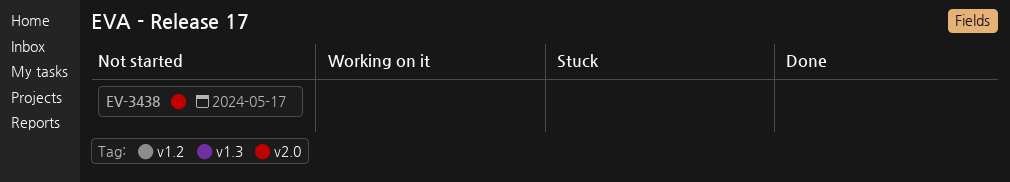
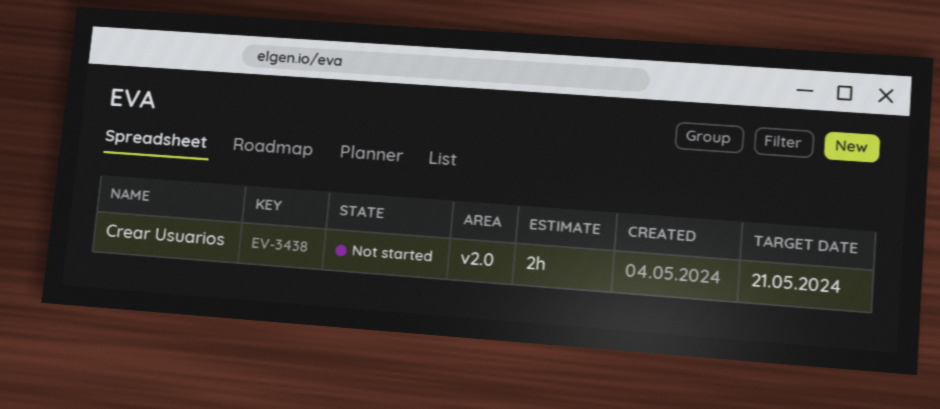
EV-3438, due: May 17 -> May 21

